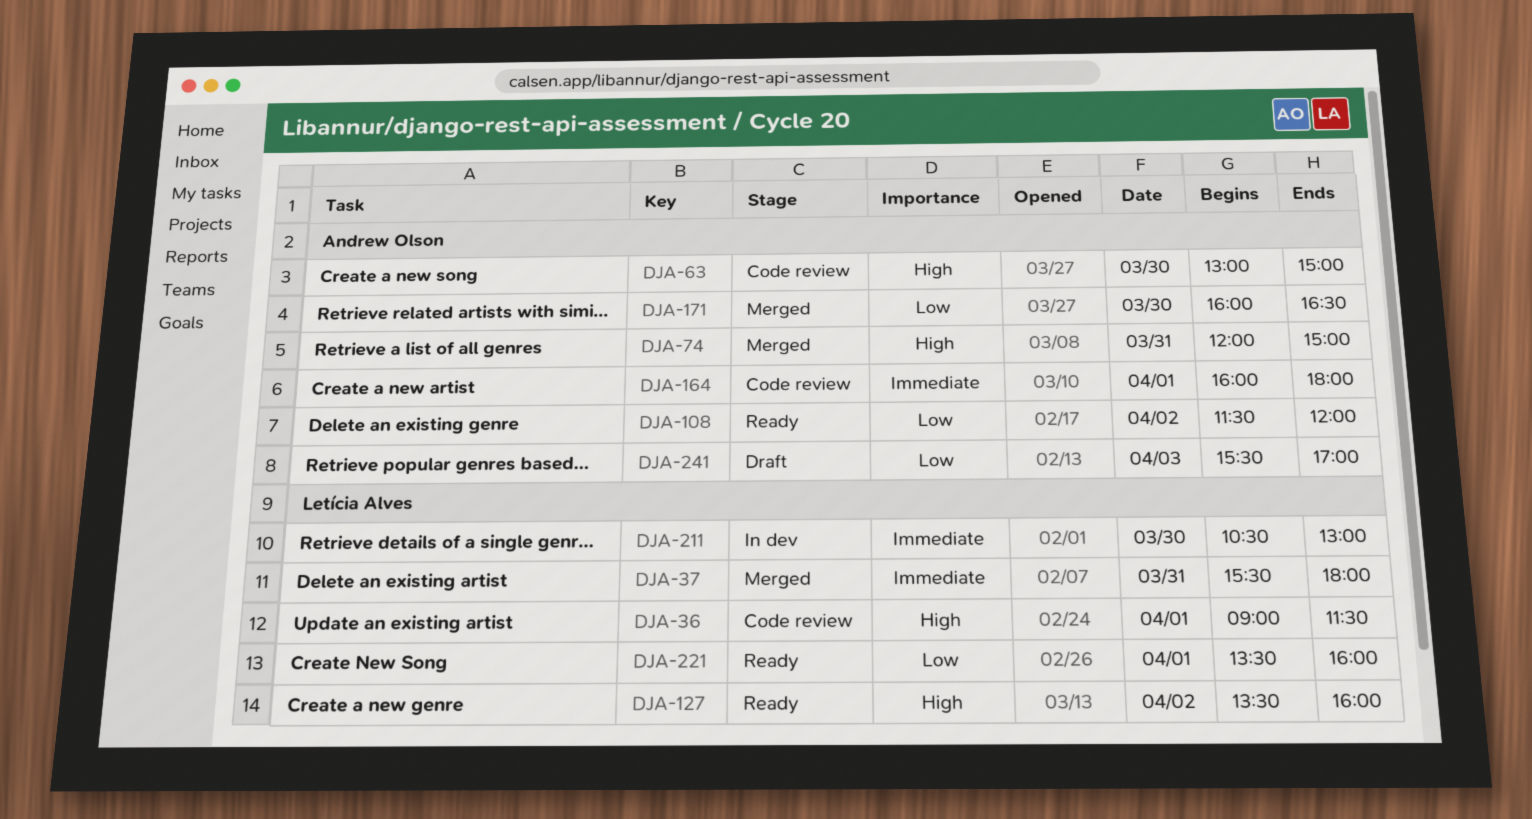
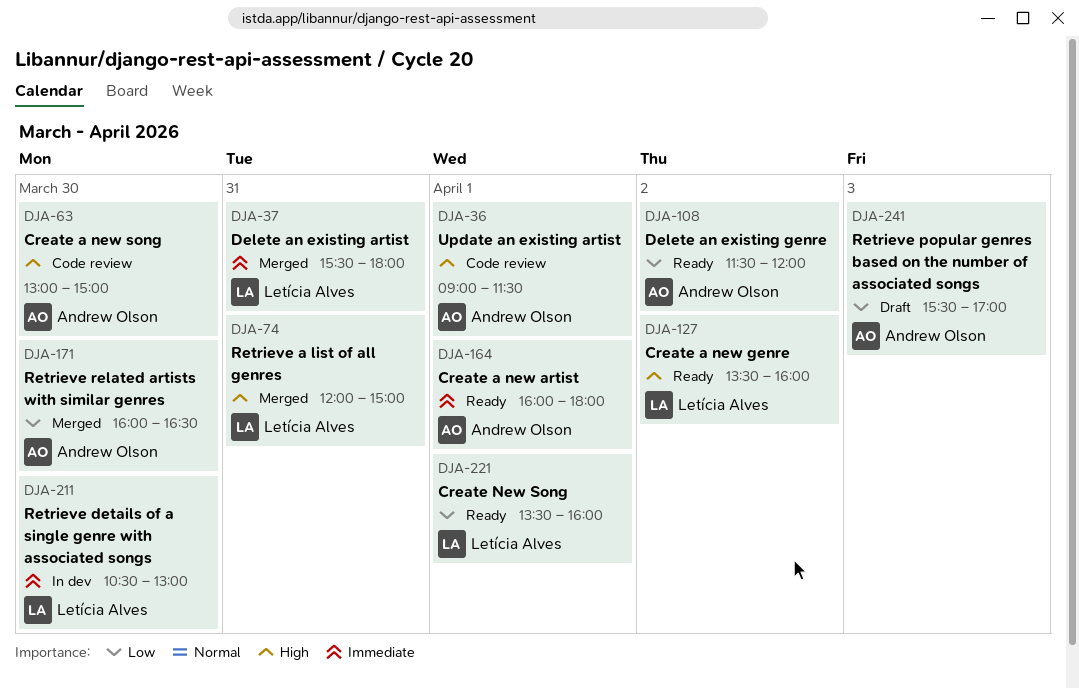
DJA-36, owner: Letícia Alves -> Andrew Olson
DJA-74, owner: Andrew Olson -> Letícia Alves
DJA-164, status: Code review -> Ready

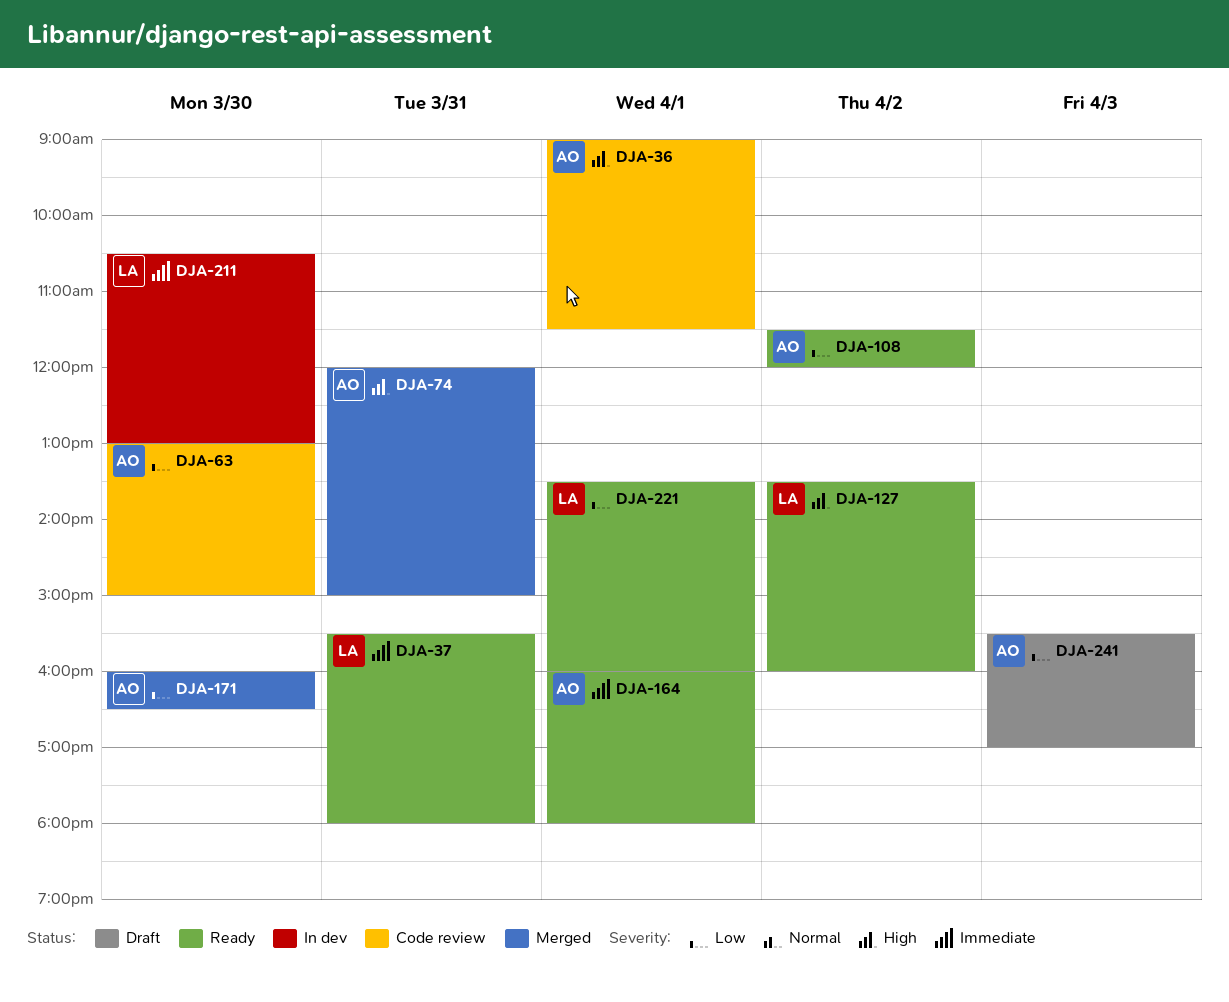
DJA-37, status: Merged -> Ready
DJA-63, priority: High -> Low
DJA-74, owner: Letícia Alves -> Andrew Olson

